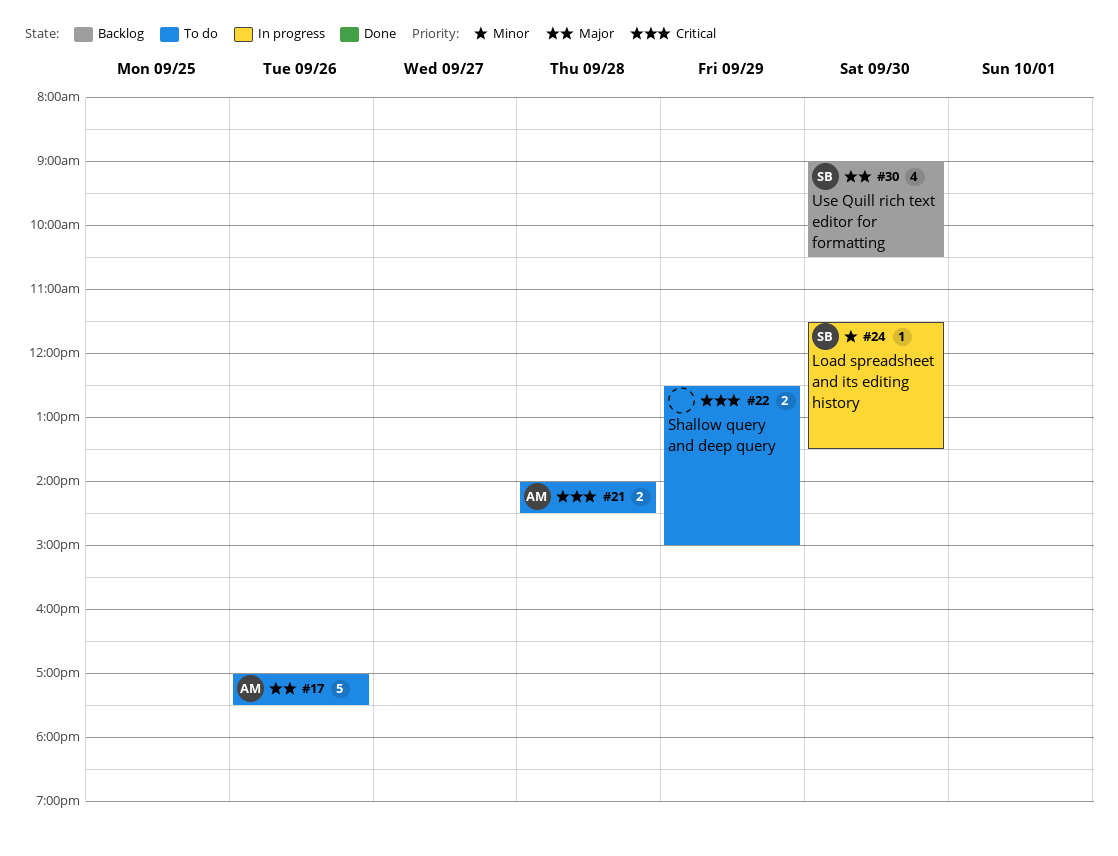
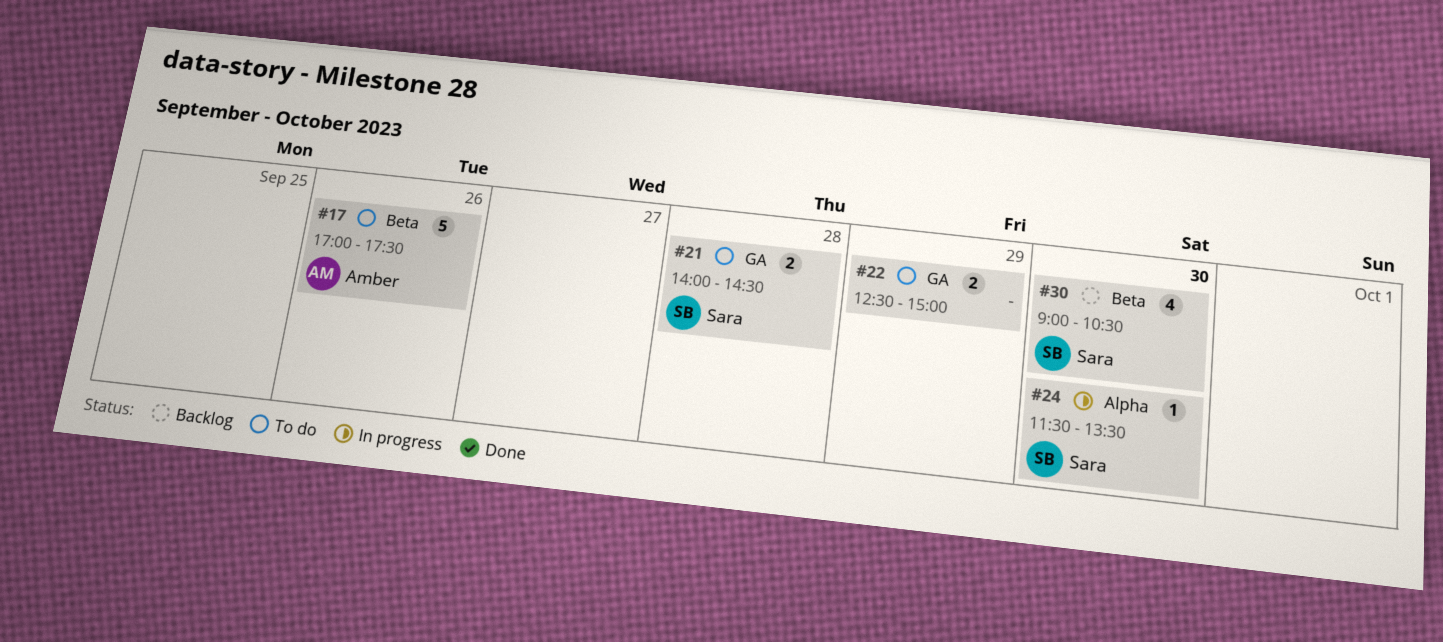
#21, owner: Amber -> Sara

